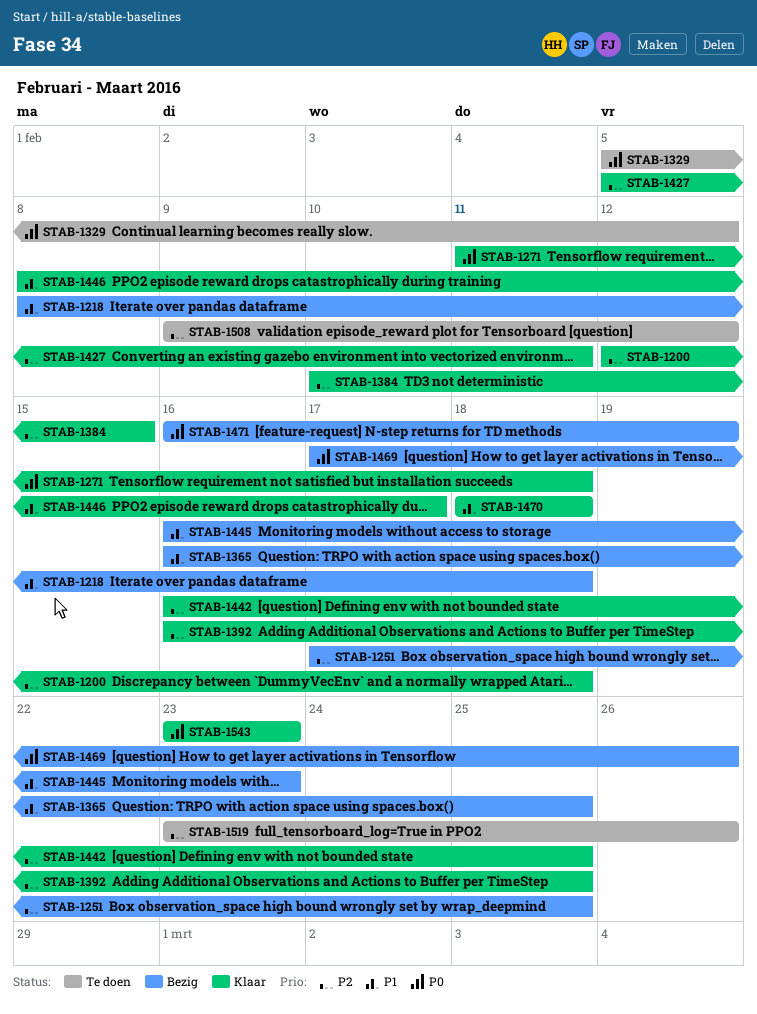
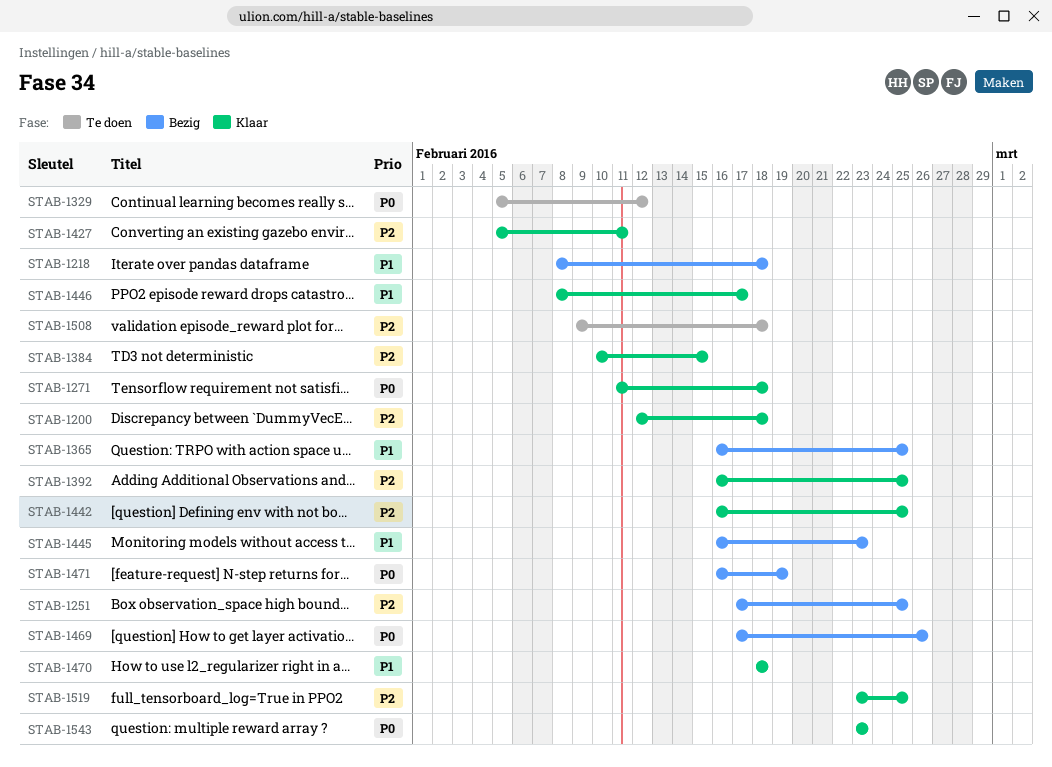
STAB-1508, due: Feb 12 -> Feb 18
STAB-1519, status: Te doen -> Klaar
STAB-1519, due: Feb 26 -> Feb 25

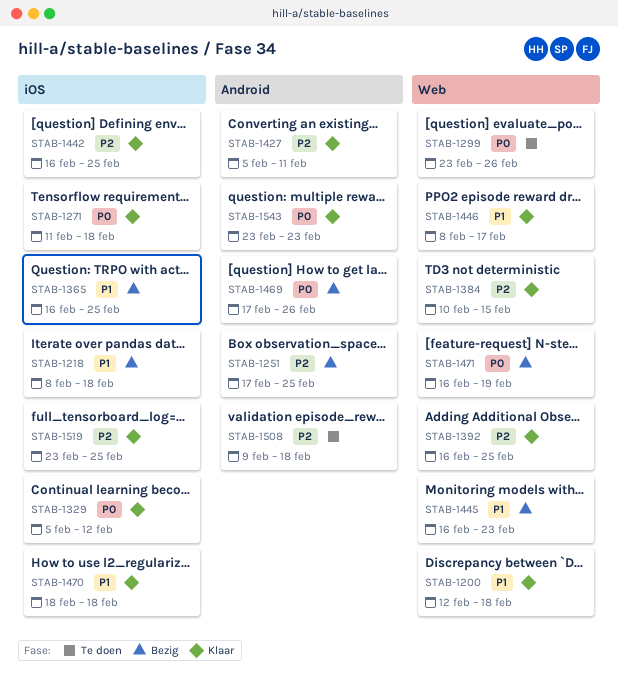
STAB-1200, priority: P2 -> P1
STAB-1299: none -> present
STAB-1329, status: Te doen -> Klaar

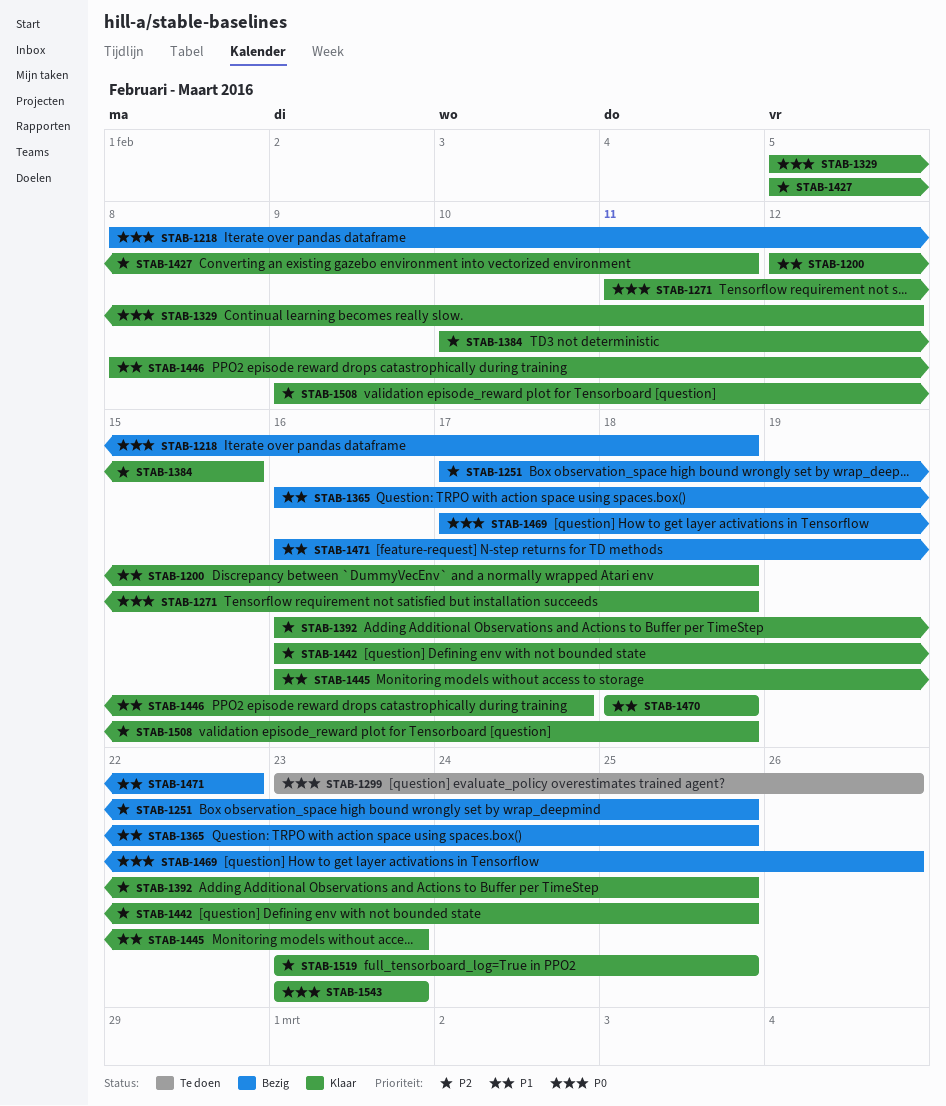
STAB-1218, priority: P1 -> P0
STAB-1445, status: Bezig -> Klaar
STAB-1471, priority: P0 -> P1
STAB-1471, due: Feb 19 -> Feb 22
STAB-1508, status: Te doen -> Klaar

